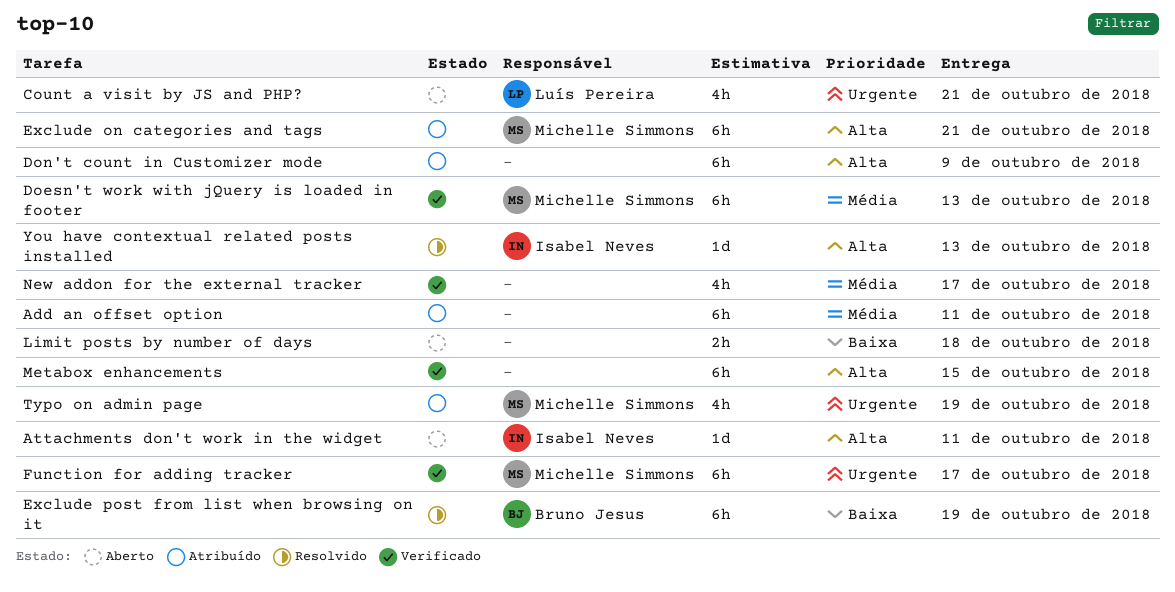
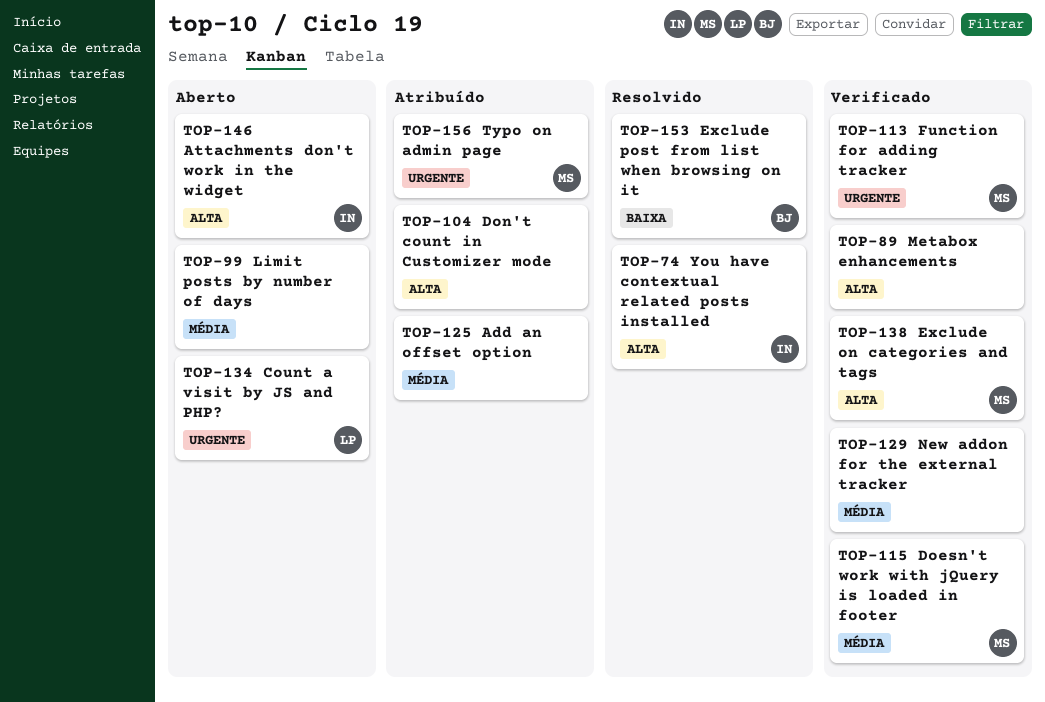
Exclude on categories and tags, status: Atribuído -> Verificado
Limit posts by number of days, priority: Baixa -> Média

